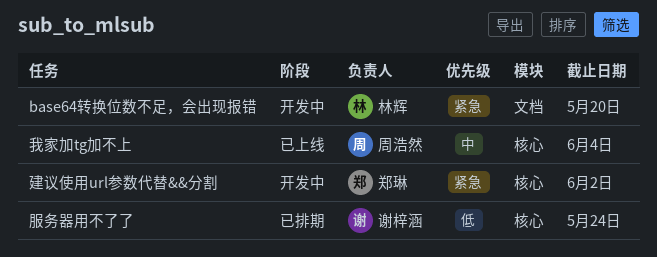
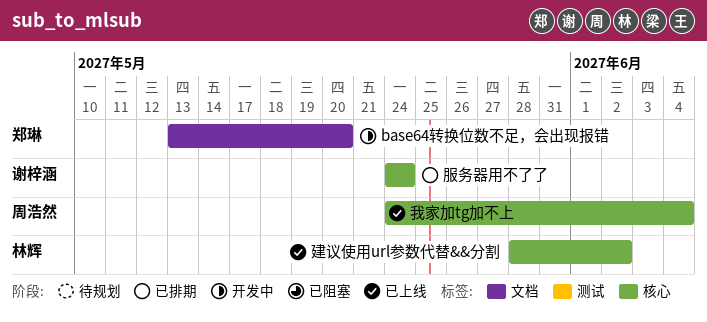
base64转换位数不足，会出现报错, owner: 林辉 -> 郑琳
建议使用url参数代替&&分割, status: 开发中 -> 已上线
建议使用url参数代替&&分割, owner: 郑琳 -> 林辉

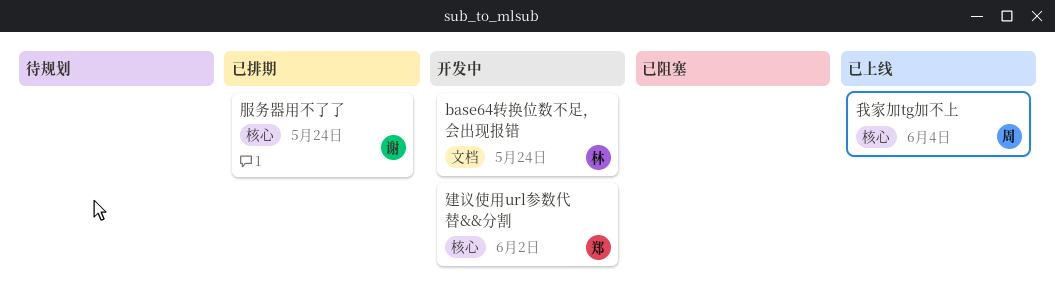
base64转换位数不足，会出现报错, owner: 郑琳 -> 林辉
base64转换位数不足，会出现报错, due: May 20 -> May 24
建议使用url参数代替&&分割, status: 已上线 -> 开发中
建议使用url参数代替&&分割, owner: 林辉 -> 郑琳

